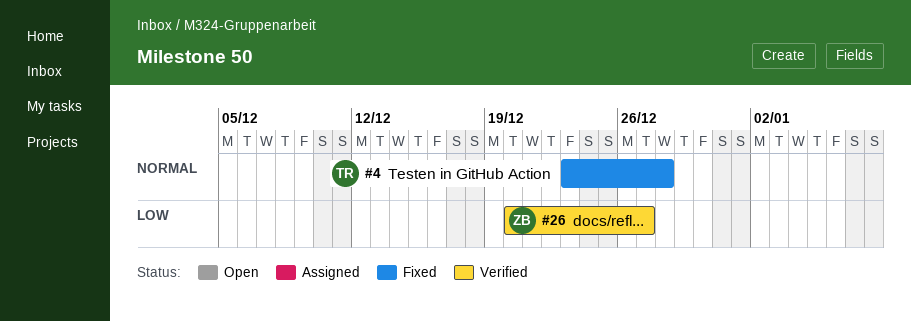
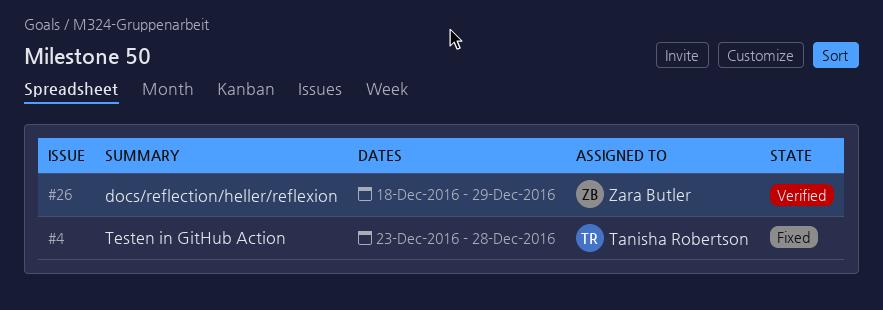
#26, start: Dec 20 -> Dec 18
#26, due: Dec 27 -> Dec 29

